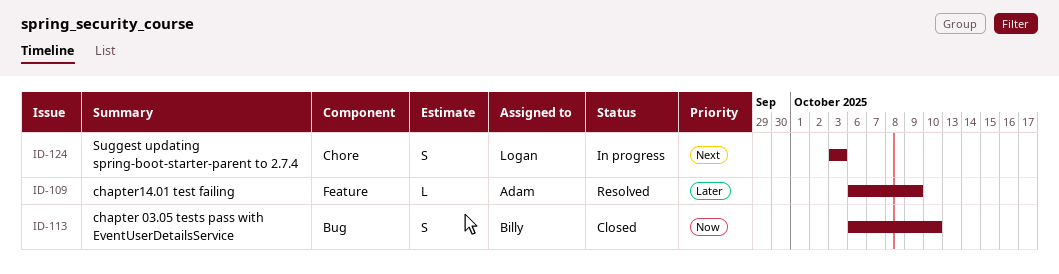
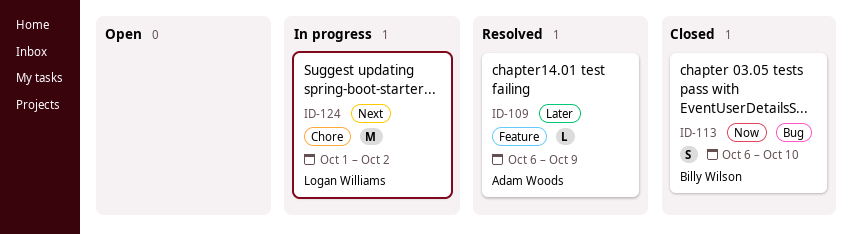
ID-124, estimate: S -> M
ID-124, start: Oct 3 -> Oct 1
ID-124, due: Oct 3 -> Oct 2

